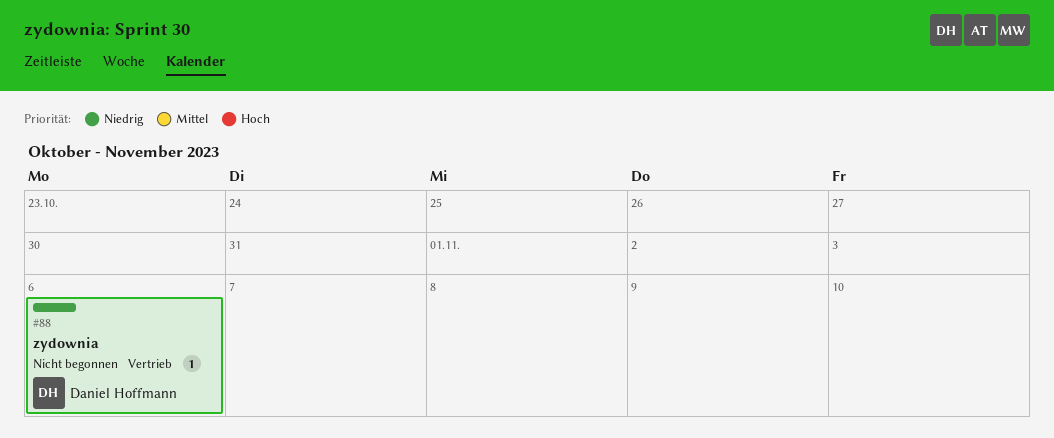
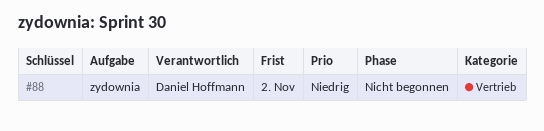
#88, due: Nov 6 -> Nov 2

